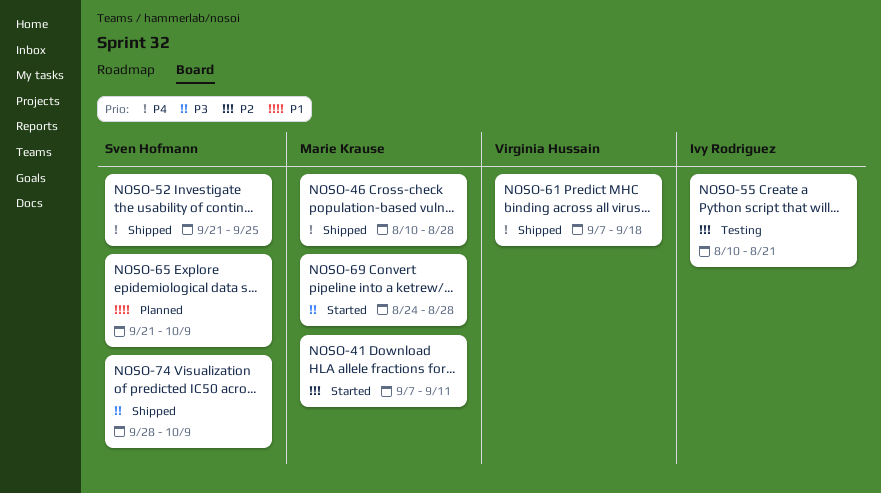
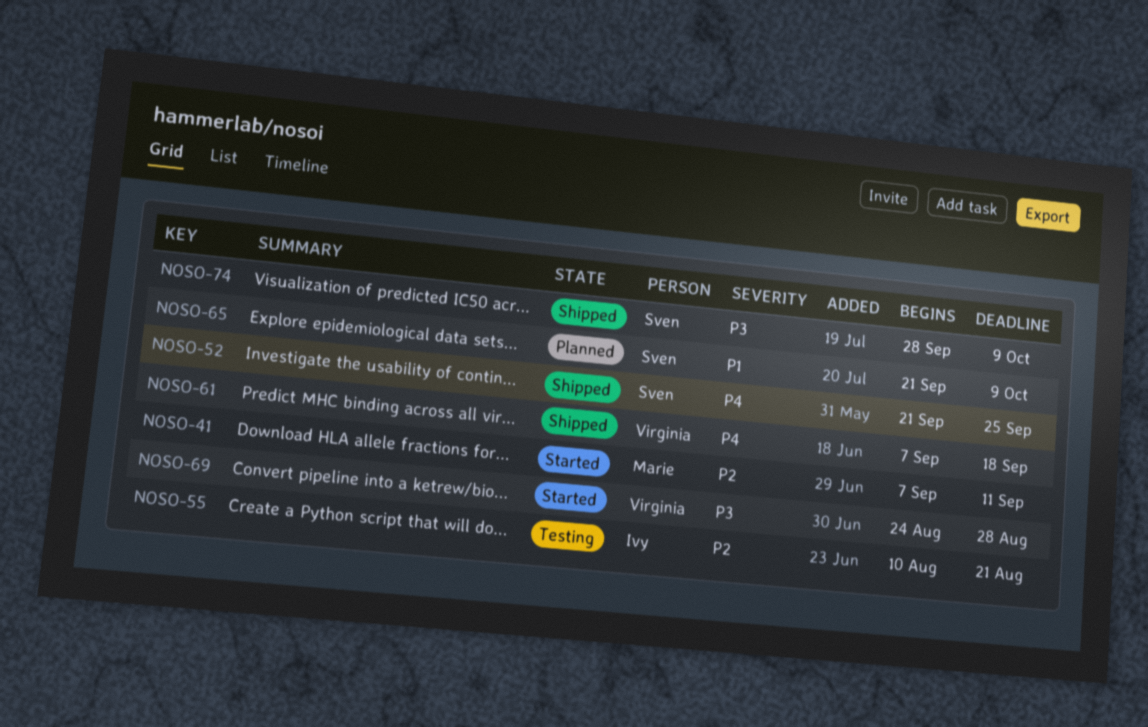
NOSO-46: present -> none
NOSO-69, owner: Marie Krause -> Virginia Hussain

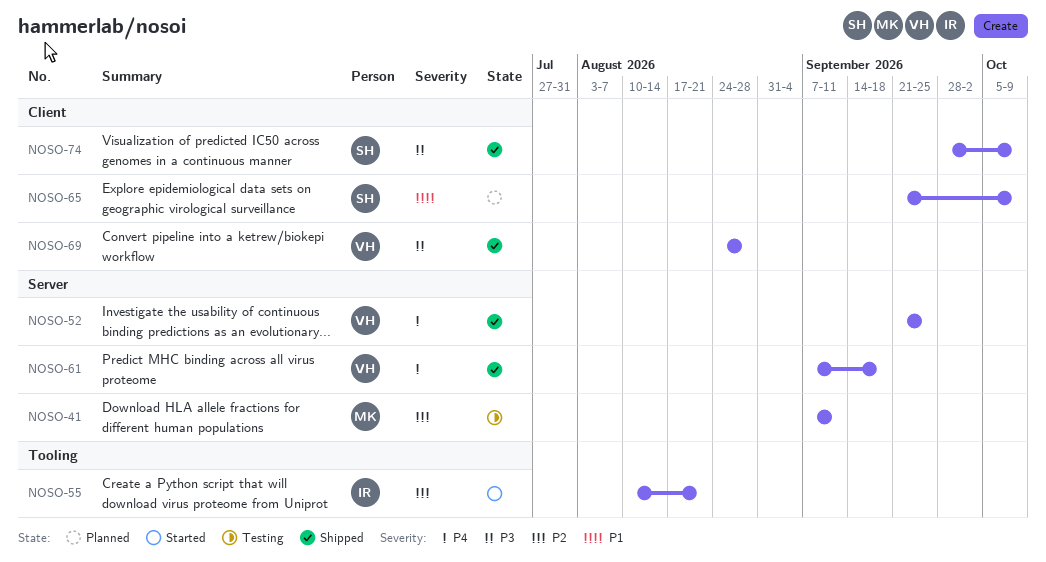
NOSO-41, status: Started -> Testing
NOSO-52, owner: Sven -> Virginia
NOSO-55, status: Testing -> Started
NOSO-69, status: Started -> Shipped

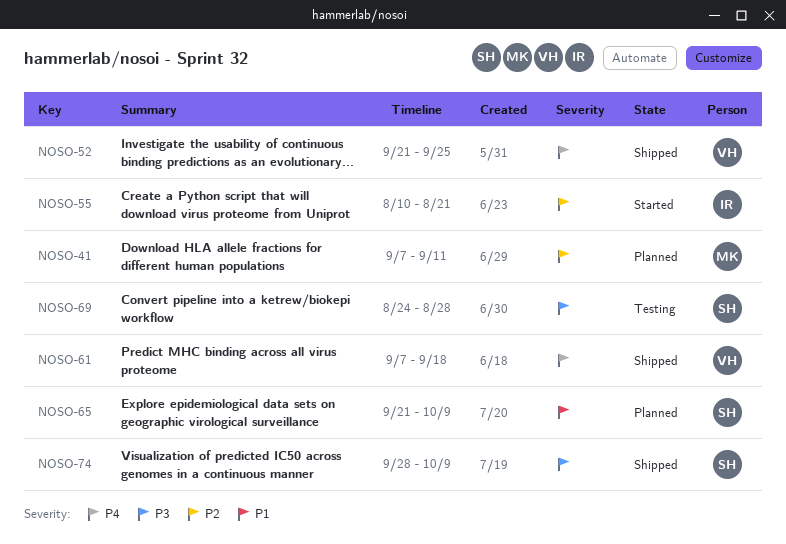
NOSO-41, status: Testing -> Planned
NOSO-69, status: Shipped -> Testing
NOSO-69, owner: VH -> SH

